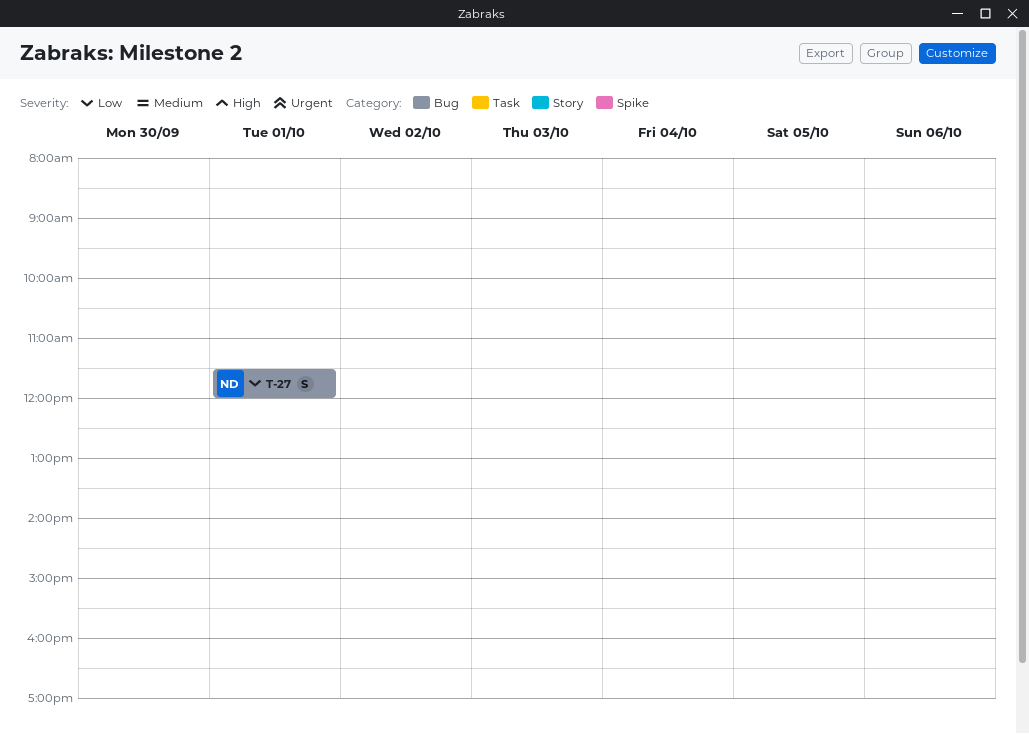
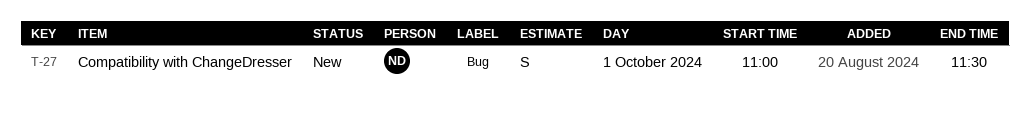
T-27, begins: 11:30 -> 11:00
T-27, ends: 12:00 -> 11:30

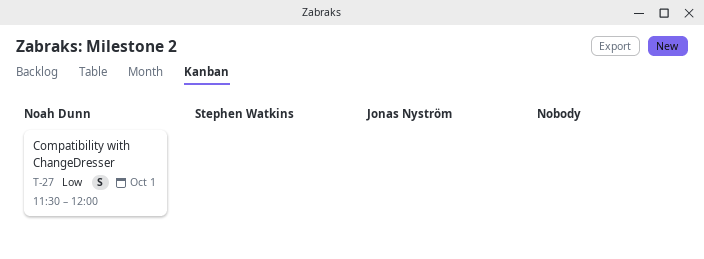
T-27, begins: 11:00 -> 11:30
T-27, ends: 11:30 -> 12:00

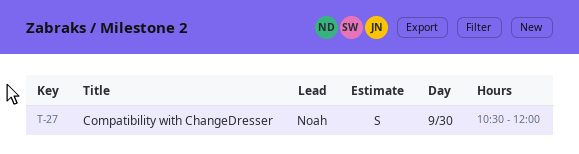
T-27, day: Oct 1 -> Sep 30
T-27, begins: 11:30 -> 10:30

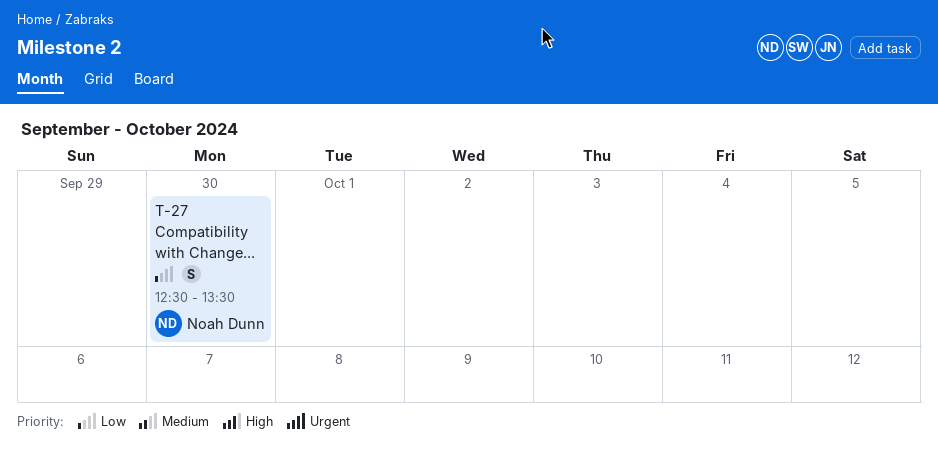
T-27, begins: 10:30 -> 12:30
T-27, ends: 12:00 -> 13:30

